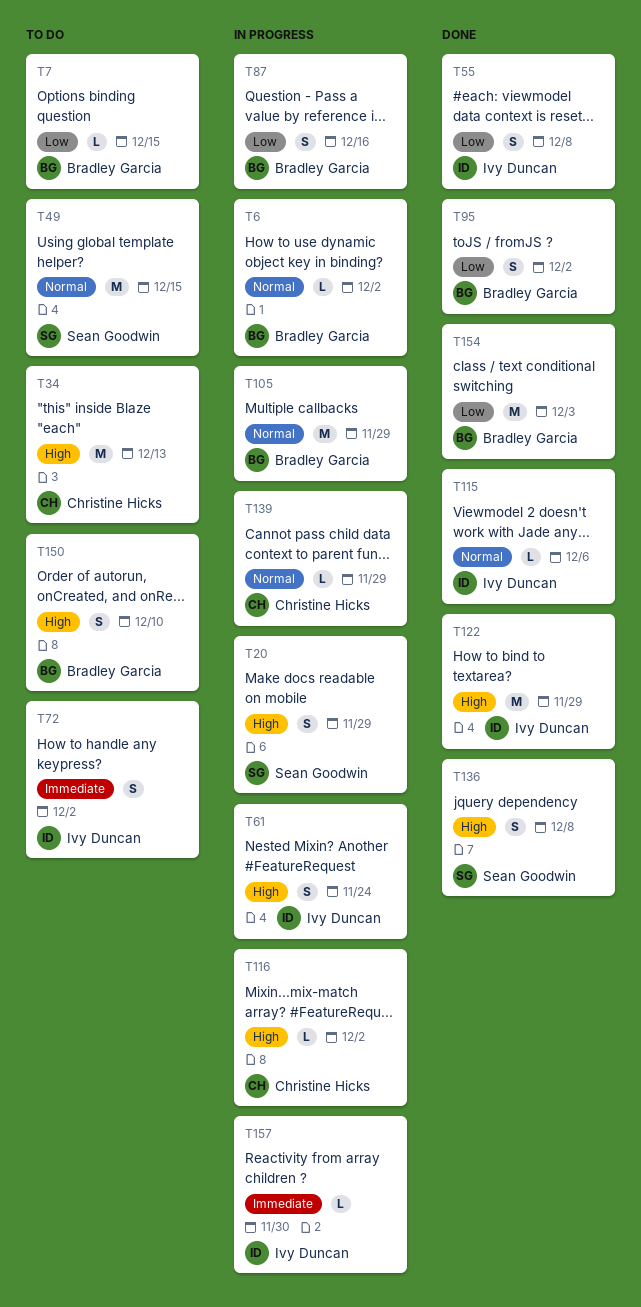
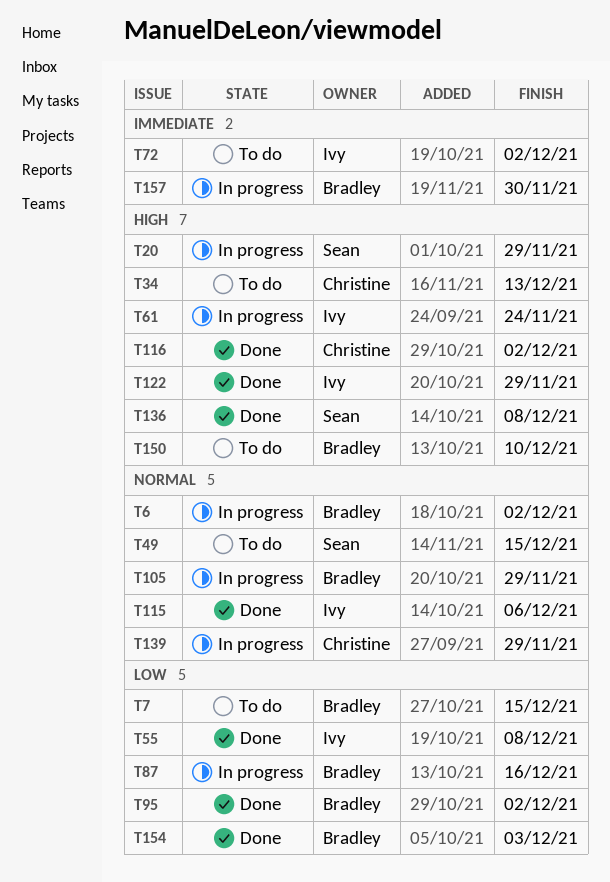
T116, status: In progress -> Done
T157, owner: Ivy Duncan -> Bradley Garcia

